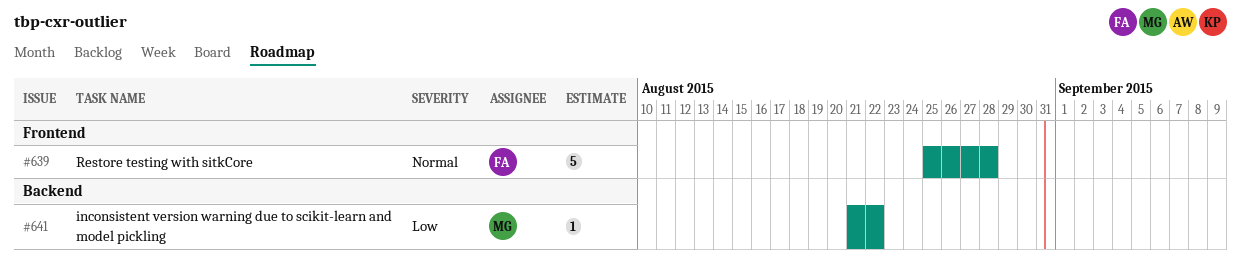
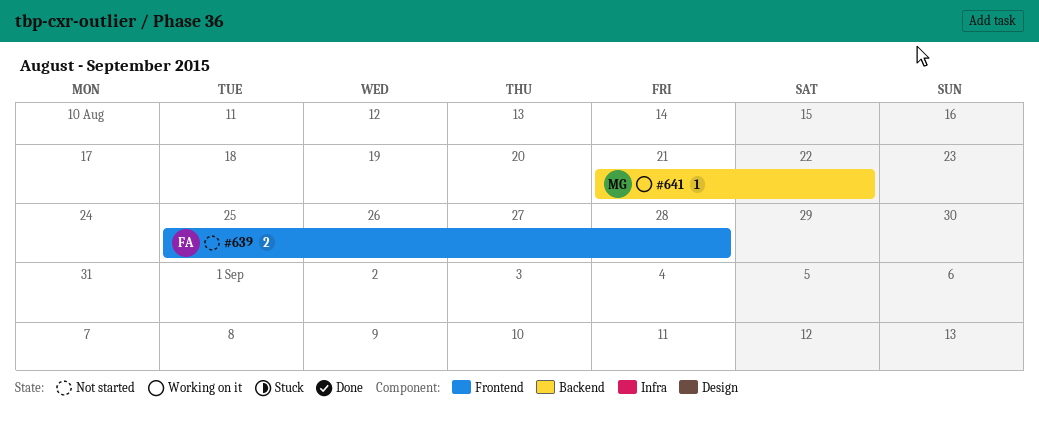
#639, estimate: 5 -> 2

